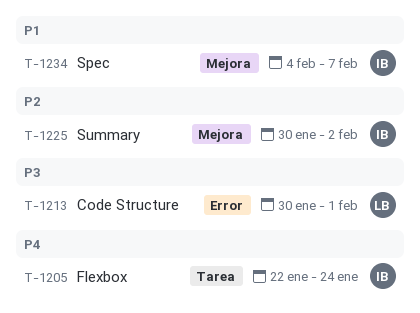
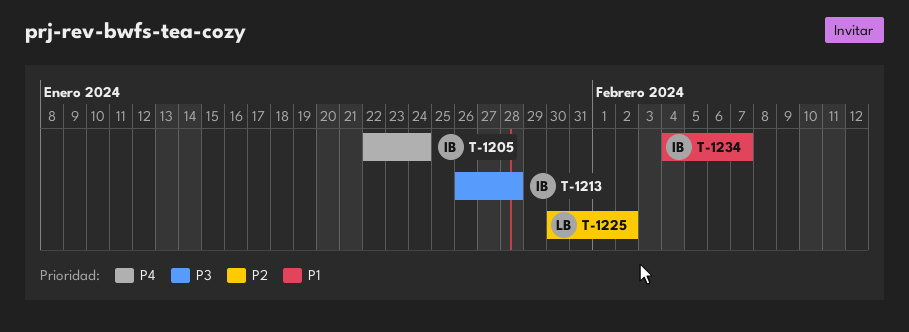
T-1213, owner: LB -> IB
T-1213, start: Jan 30 -> Jan 26
T-1213, due: Feb 1 -> Jan 28
T-1225, owner: IB -> LB

